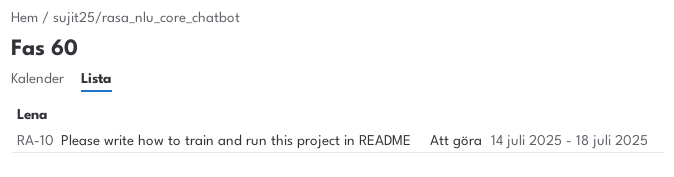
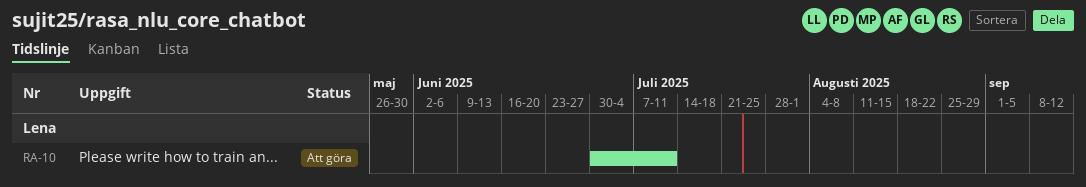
RA-10, start: Jul 14 -> Jun 30
RA-10, due: Jul 18 -> Jul 11

